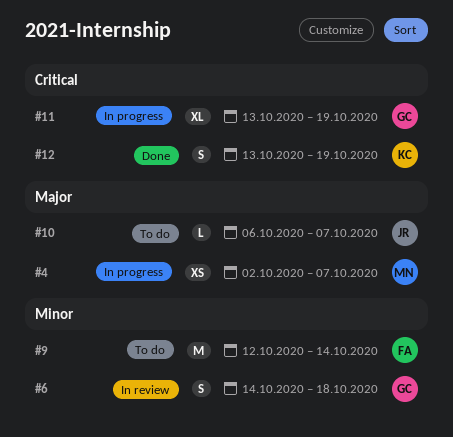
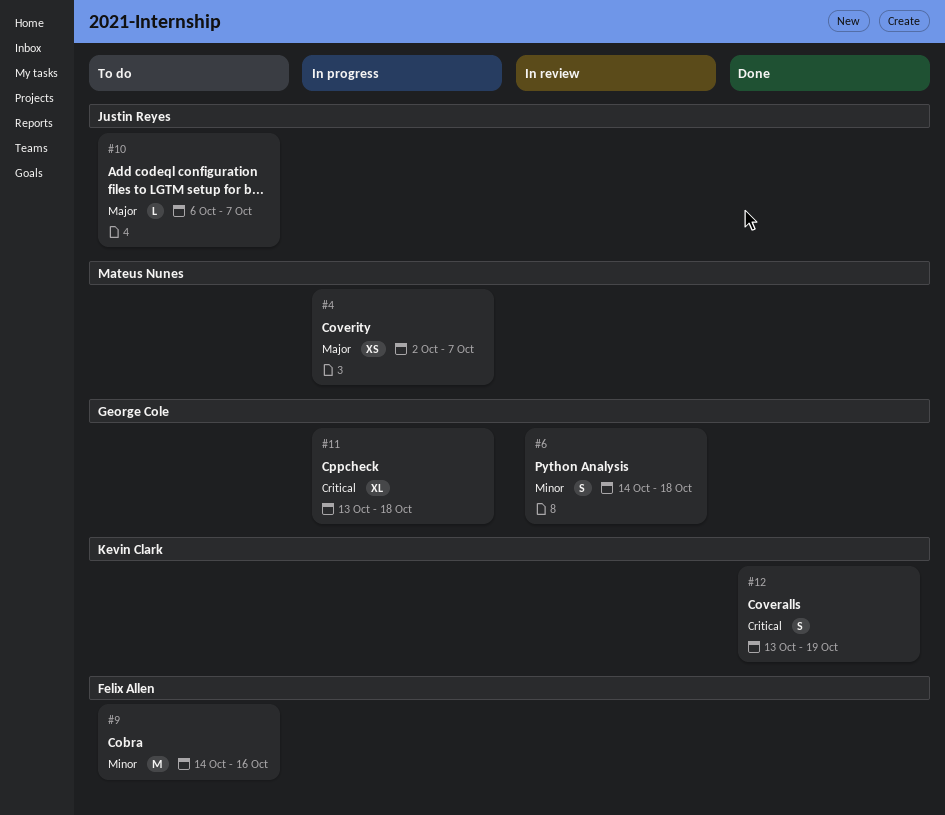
#9, start: Oct 12 -> Oct 14
#9, due: Oct 14 -> Oct 16
#11, due: Oct 19 -> Oct 18

